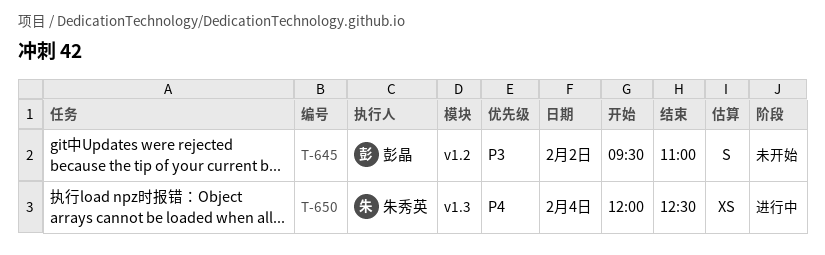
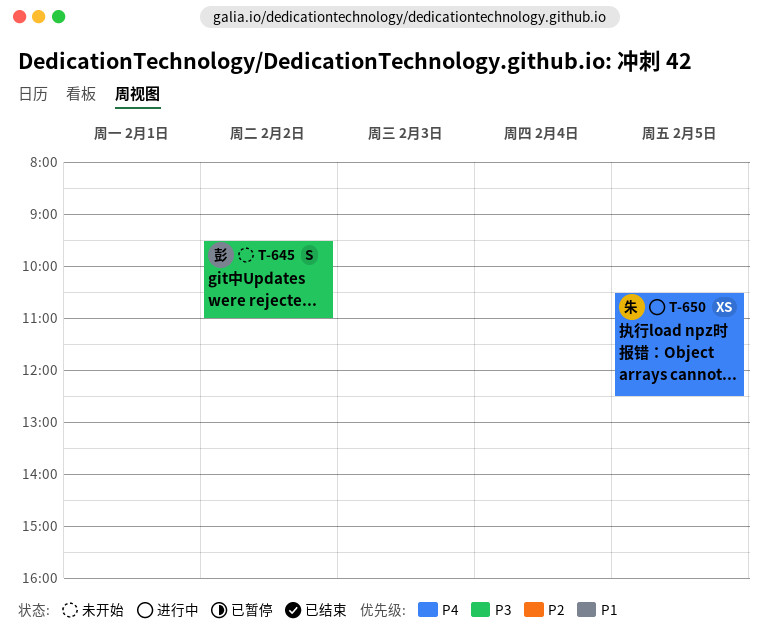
T-650, day: Feb 4 -> Feb 5
T-650, begins: 12:00 -> 10:30

